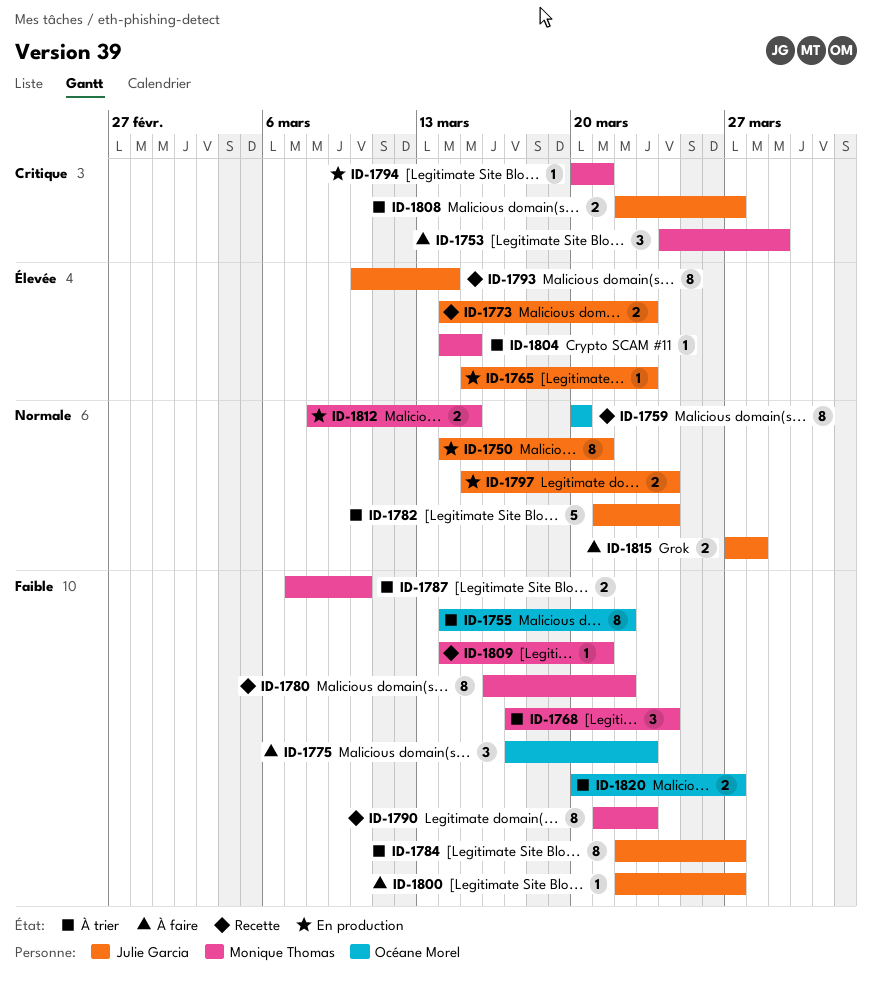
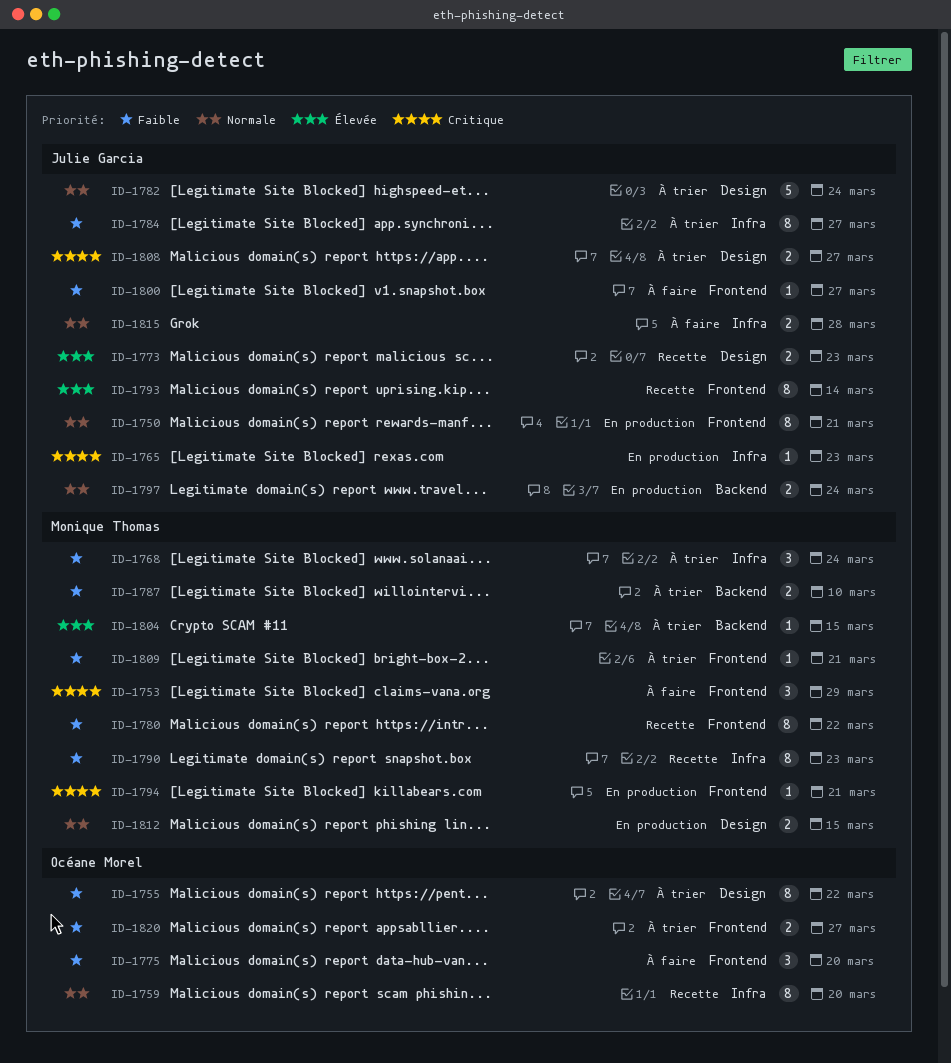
ID-1765, priority: Élevée -> Critique
ID-1775, due: Mar 23 -> Mar 20
ID-1809, status: Recette -> À trier

